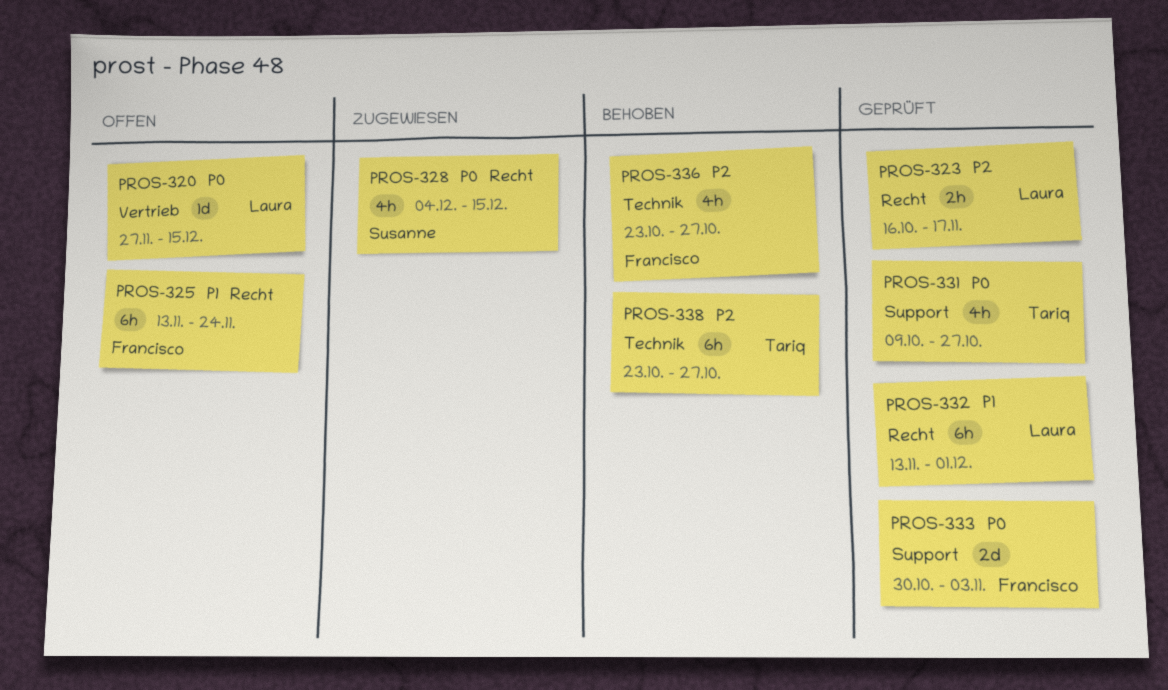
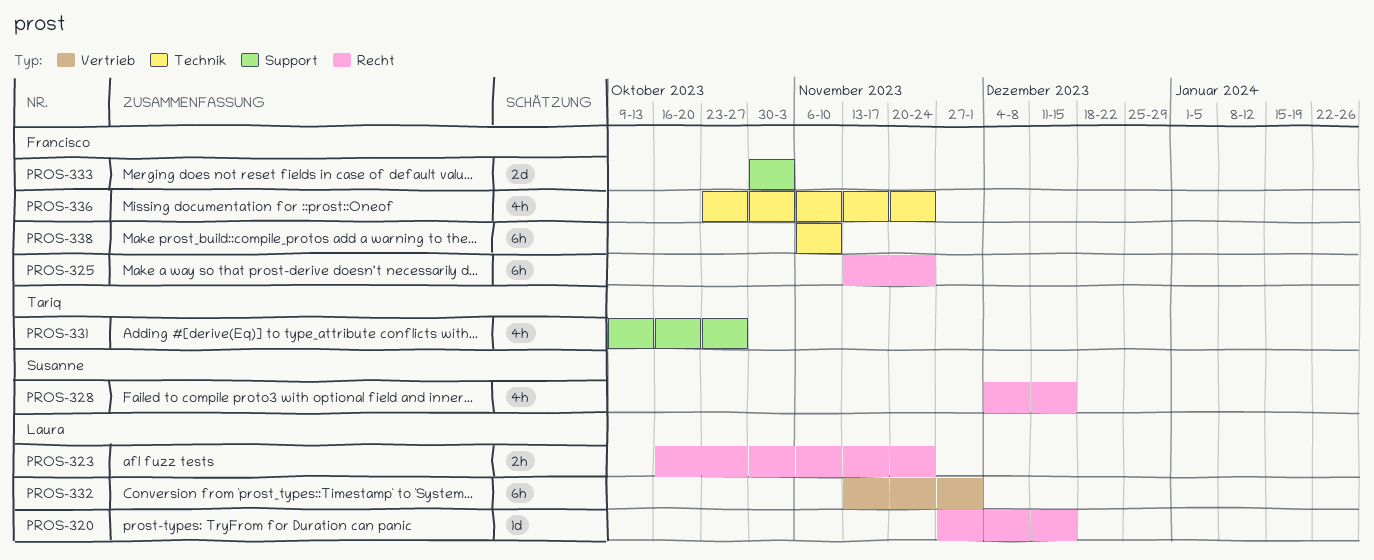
PROS-320, label: Vertrieb -> Recht
PROS-323, due: Nov 17 -> Nov 24
PROS-332, label: Recht -> Vertrieb
PROS-336, due: Oct 27 -> Nov 24
PROS-338, owner: Tariq -> Francisco
PROS-338, start: Oct 23 -> Nov 6
PROS-338, due: Oct 27 -> Nov 10

